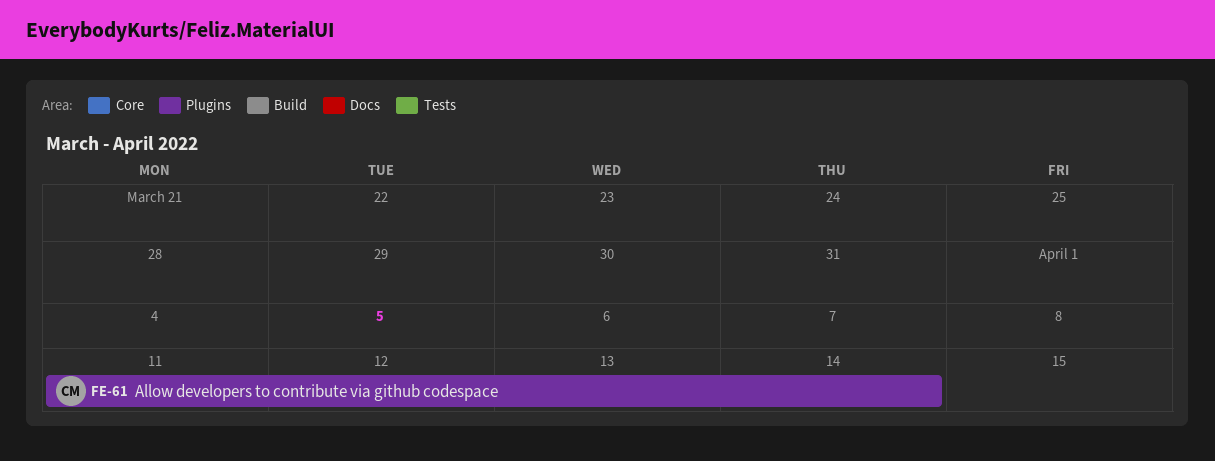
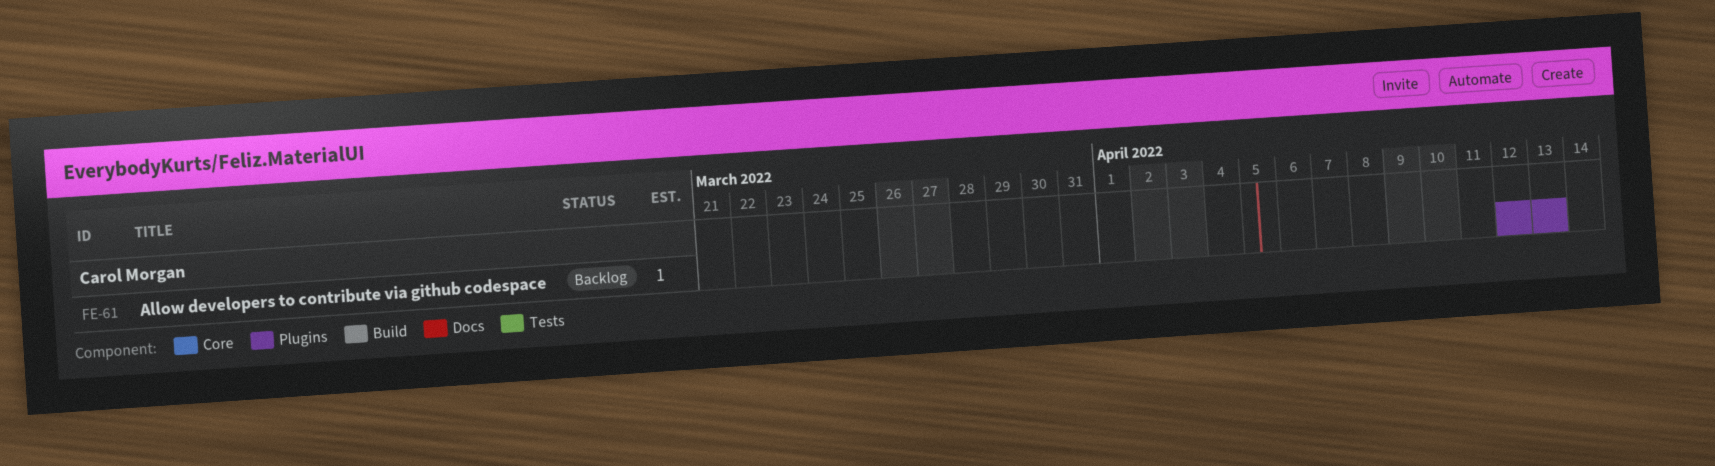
FE-61, start: Apr 11 -> Apr 12
FE-61, due: Apr 14 -> Apr 13

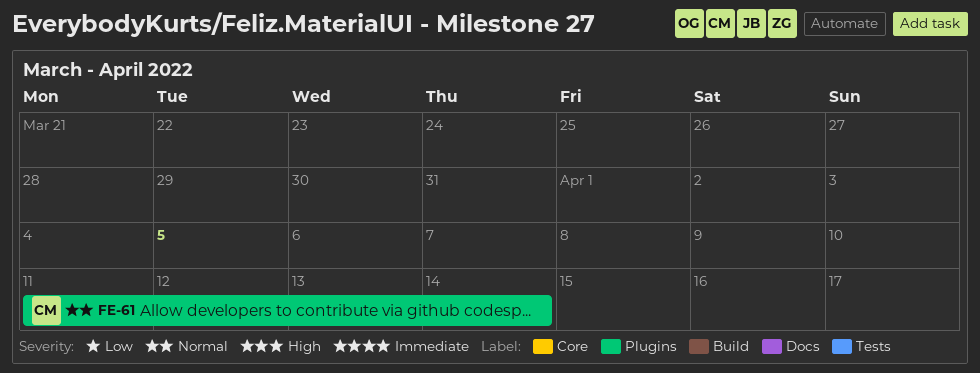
FE-61, start: Apr 12 -> Apr 11
FE-61, due: Apr 13 -> Apr 14

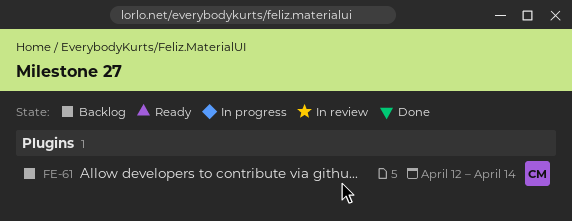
FE-61, start: Apr 11 -> Apr 12

